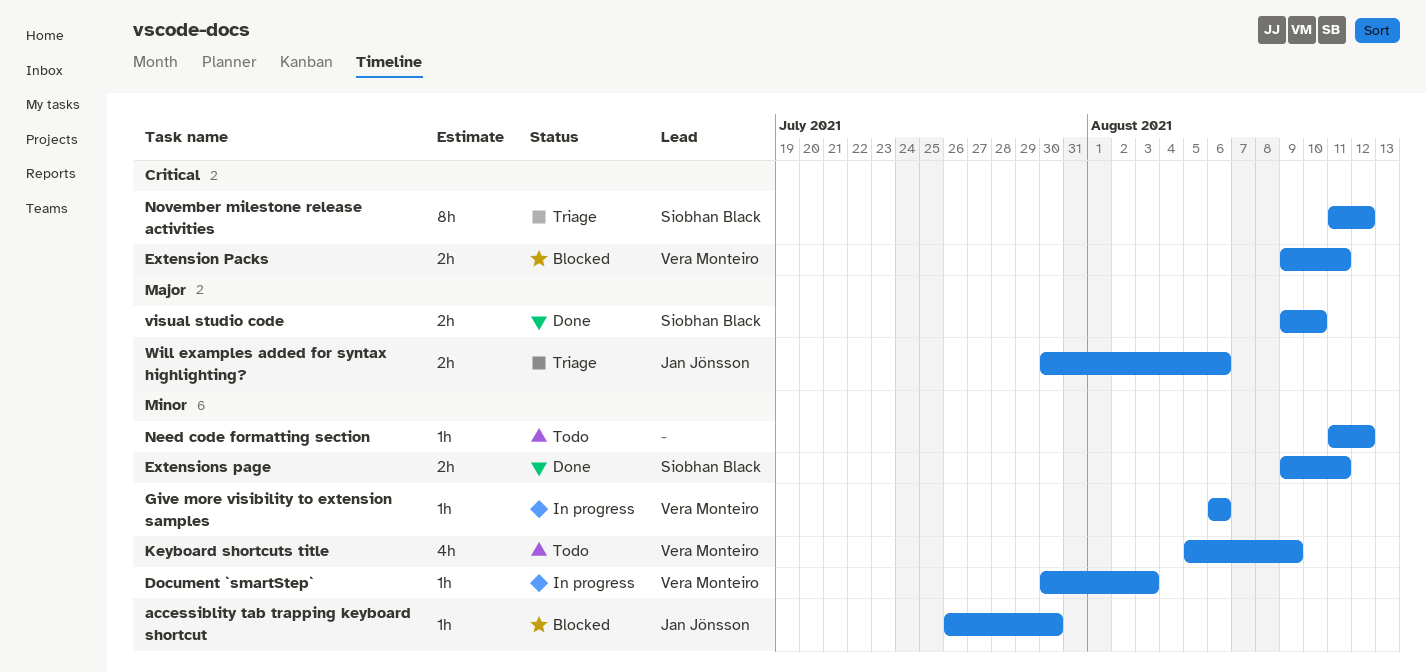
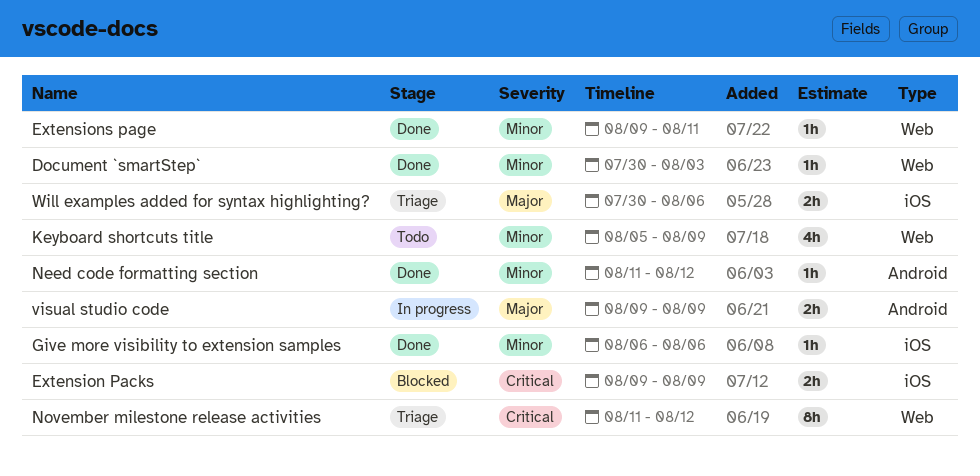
accessiblity tab trapping keyboard shortcut: present -> none
Document `smartStep`, status: In progress -> Done
Extension Packs, due: Aug 11 -> Aug 9
Extensions page, estimate: 2h -> 1h
Give more visibility to extension samples, status: In progress -> Done
Need code formatting section, status: Todo -> Done
visual studio code, status: Done -> In progress
visual studio code, due: Aug 10 -> Aug 9

